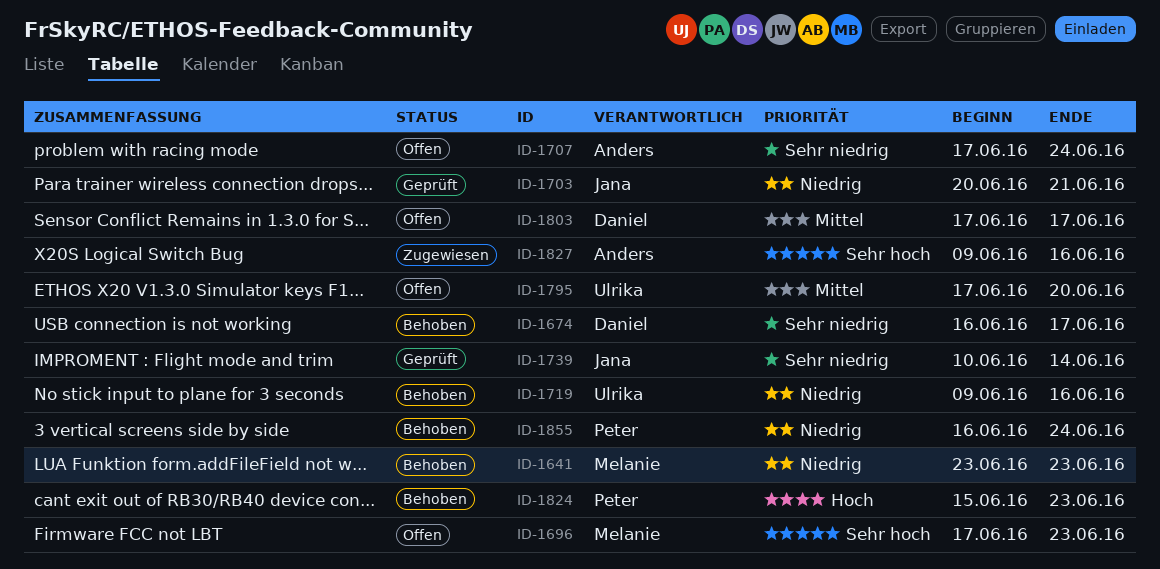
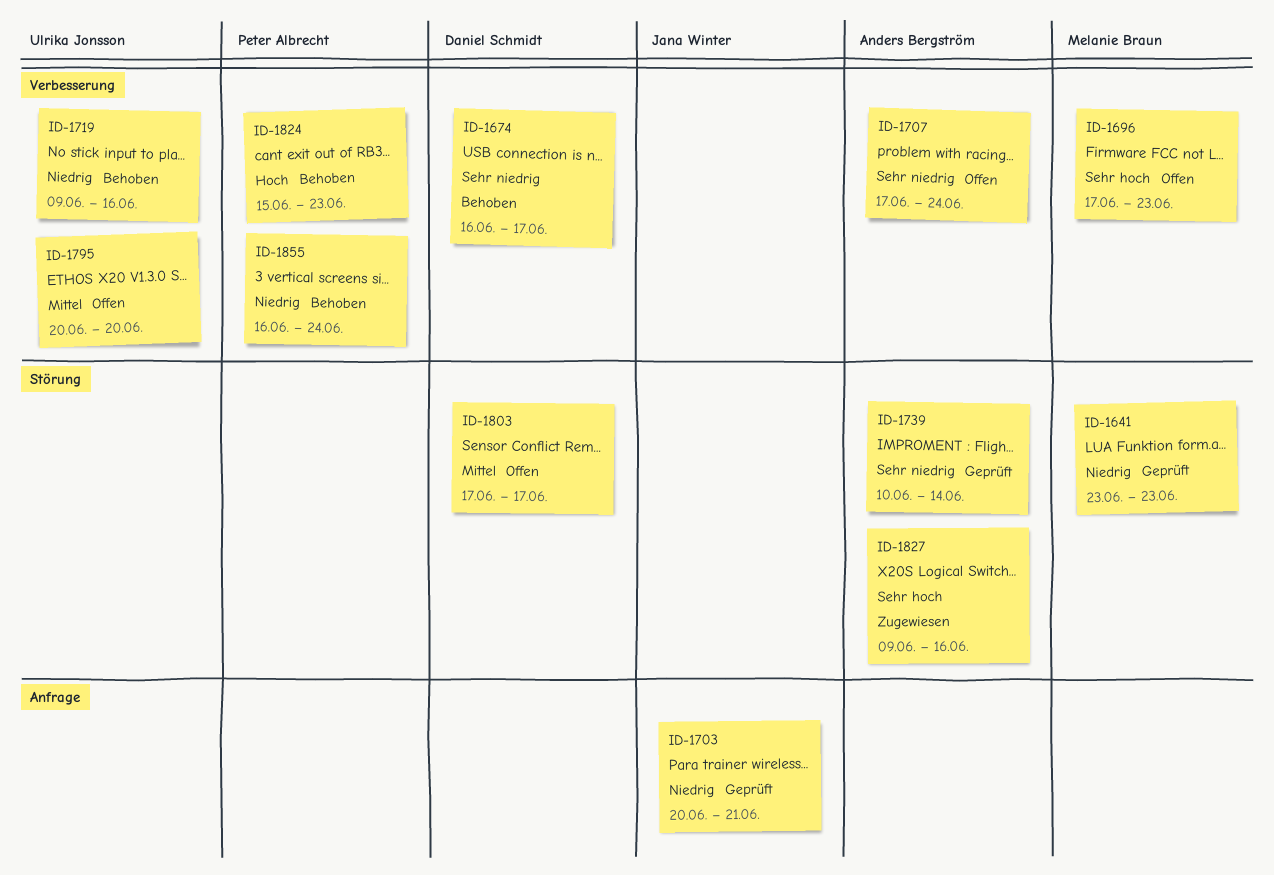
ID-1641, status: Behoben -> Geprüft
ID-1739, owner: Jana Winter -> Anders Bergström
ID-1795, start: Jun 17 -> Jun 20

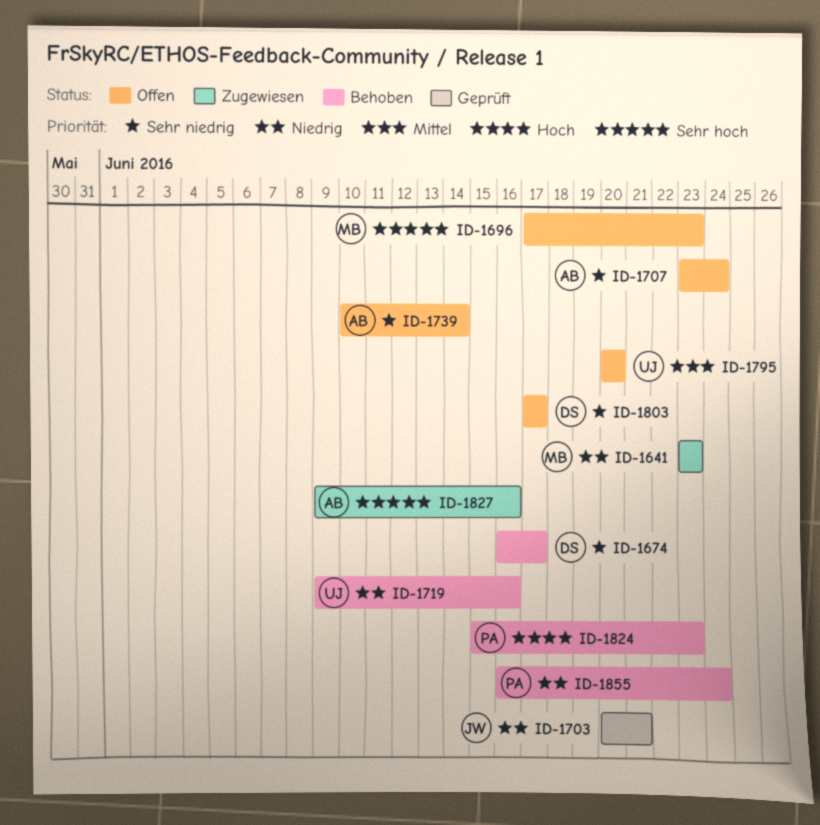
ID-1641, status: Geprüft -> Zugewiesen
ID-1707, start: Jun 17 -> Jun 23
ID-1739, status: Geprüft -> Offen
ID-1803, priority: Mittel -> Sehr niedrig

